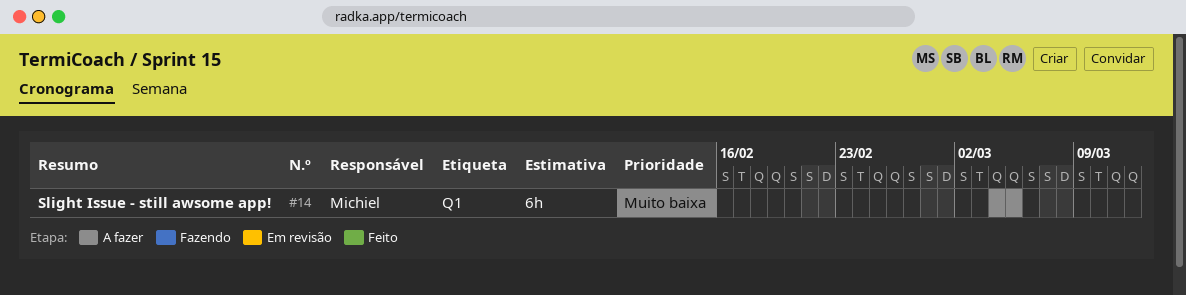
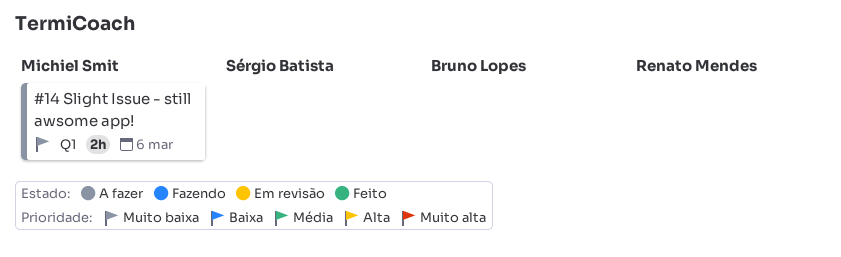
#14, estimate: 6h -> 2h
#14, due: Mar 5 -> Mar 6

